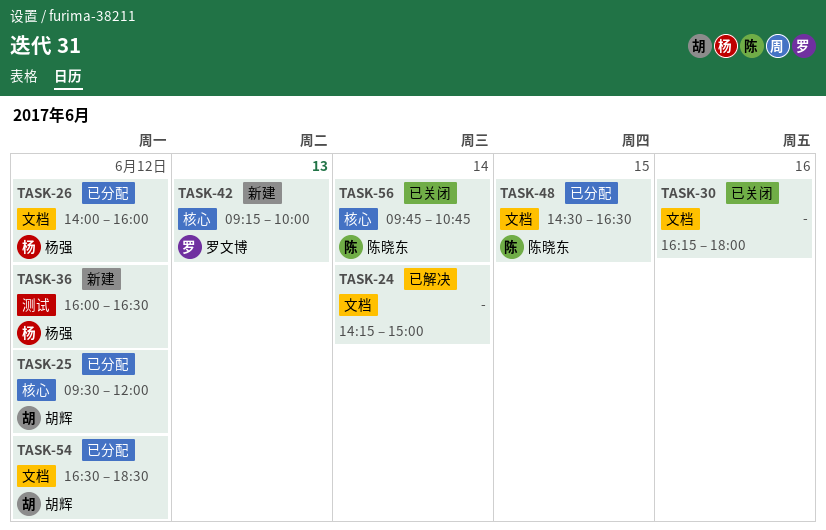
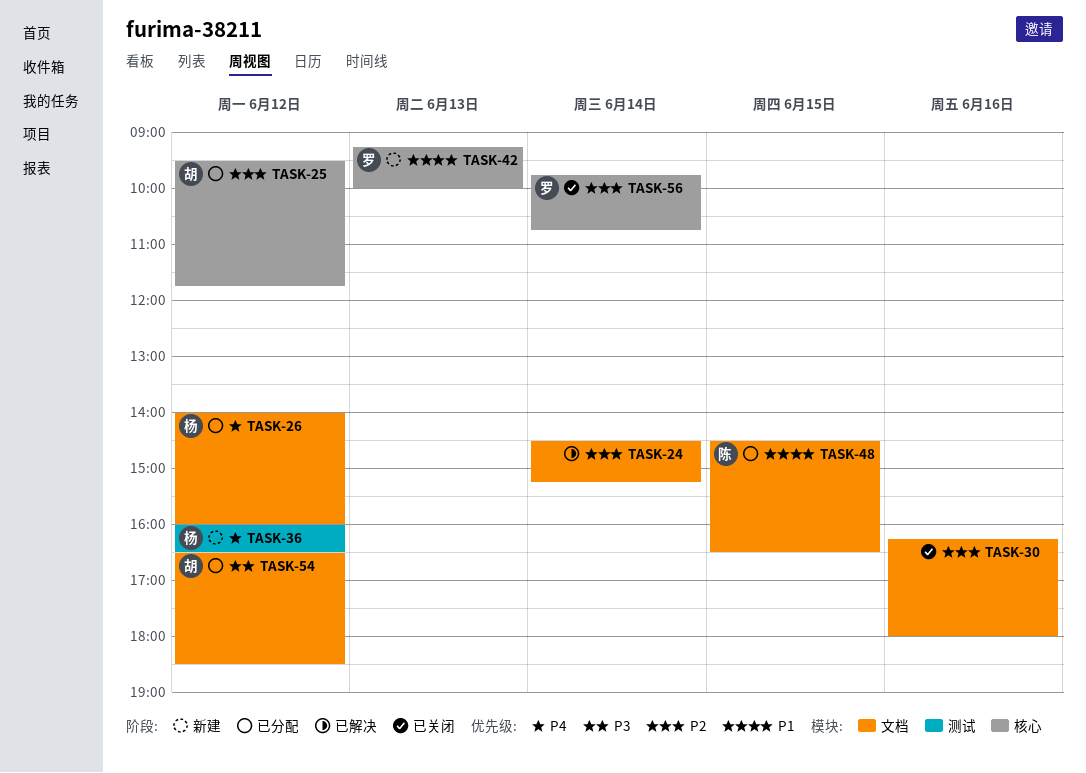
TASK-24, begins: 14:15 -> 14:30
TASK-24, ends: 15:00 -> 15:15
TASK-25, ends: 12:00 -> 11:45
TASK-56, owner: 陈晓东 -> 罗文博

